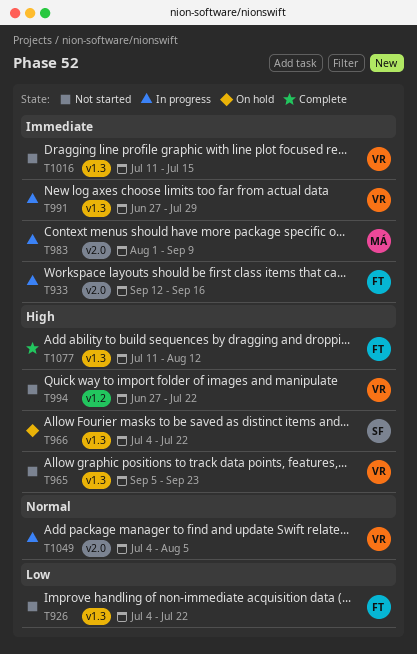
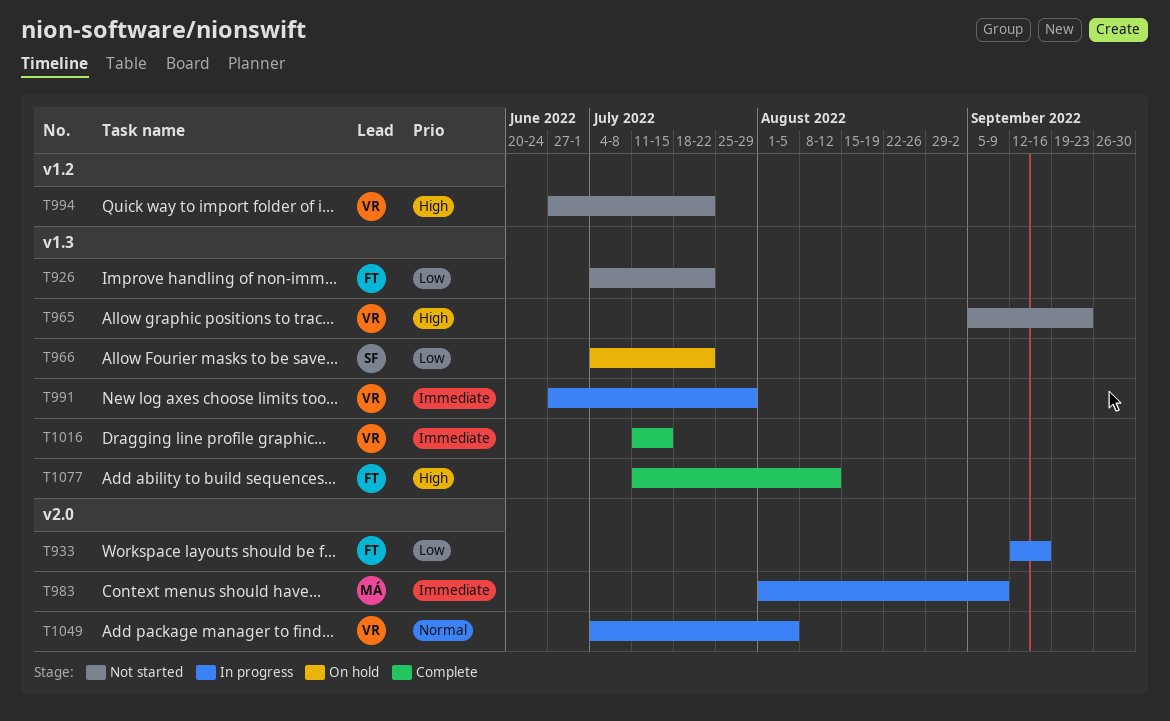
T933, priority: Immediate -> Low
T966, priority: High -> Low
T1016, status: Not started -> Complete

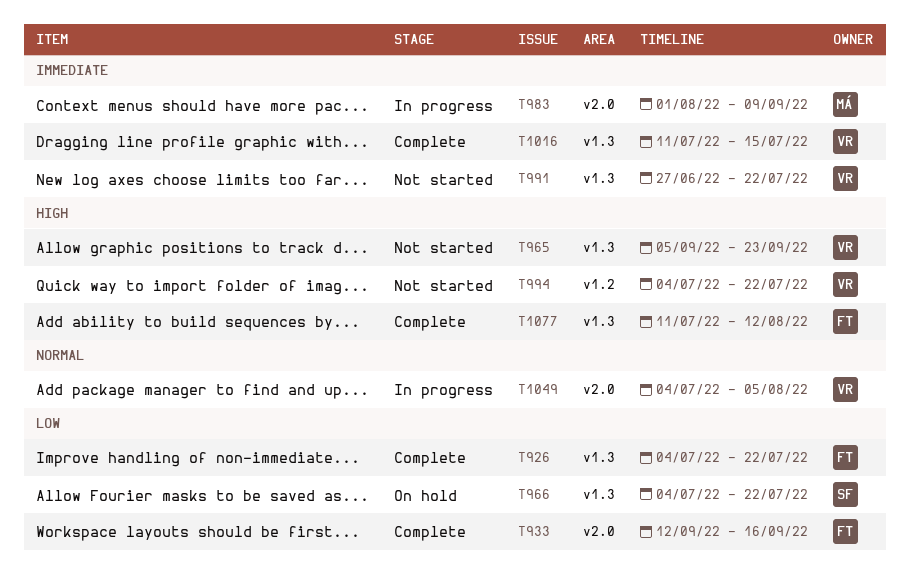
T926, status: Not started -> Complete
T933, status: In progress -> Complete
T991, status: In progress -> Not started
T991, due: Jul 29 -> Jul 22
T994, start: Jun 27 -> Jul 4

